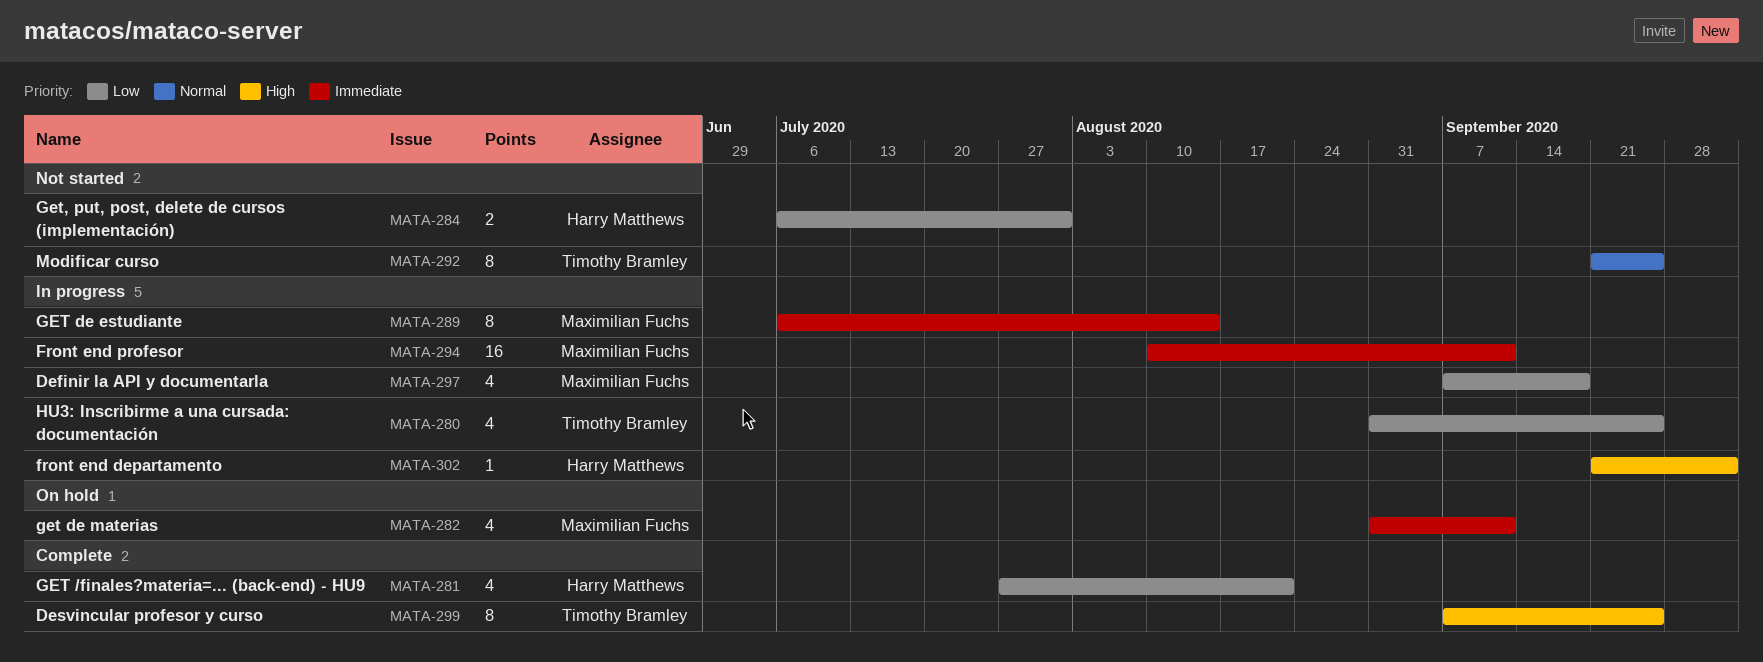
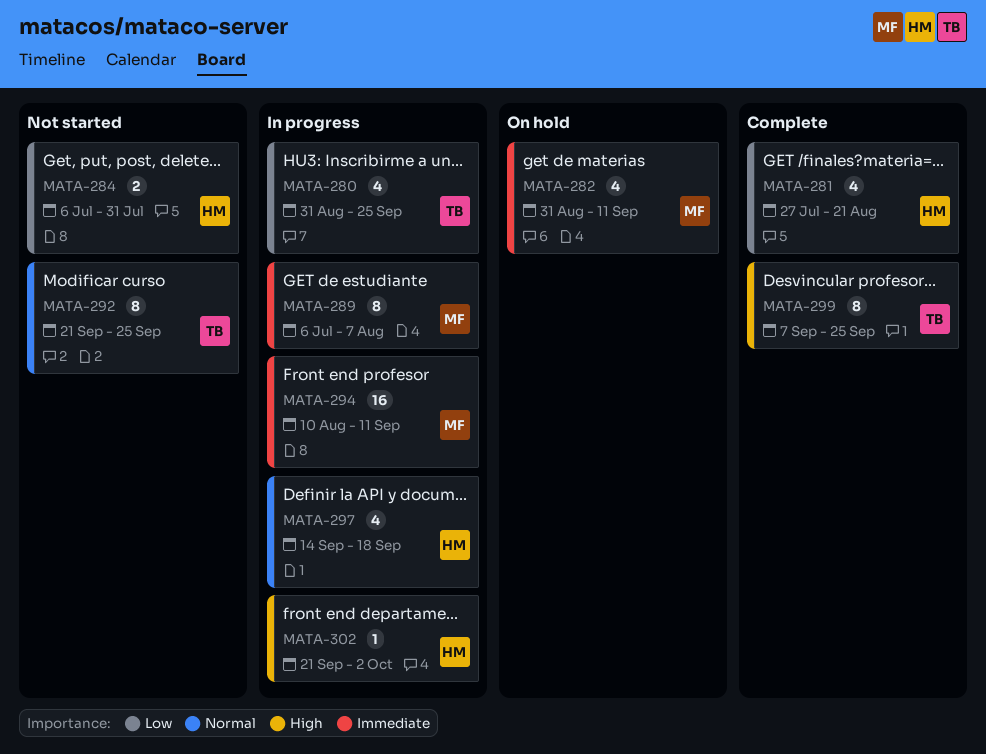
MATA-289, due: Aug 14 -> Aug 7
MATA-297, owner: Maximilian Fuchs -> Harry Matthews
MATA-297, priority: Low -> Normal
MATA-297, start: Sep 7 -> Sep 14

